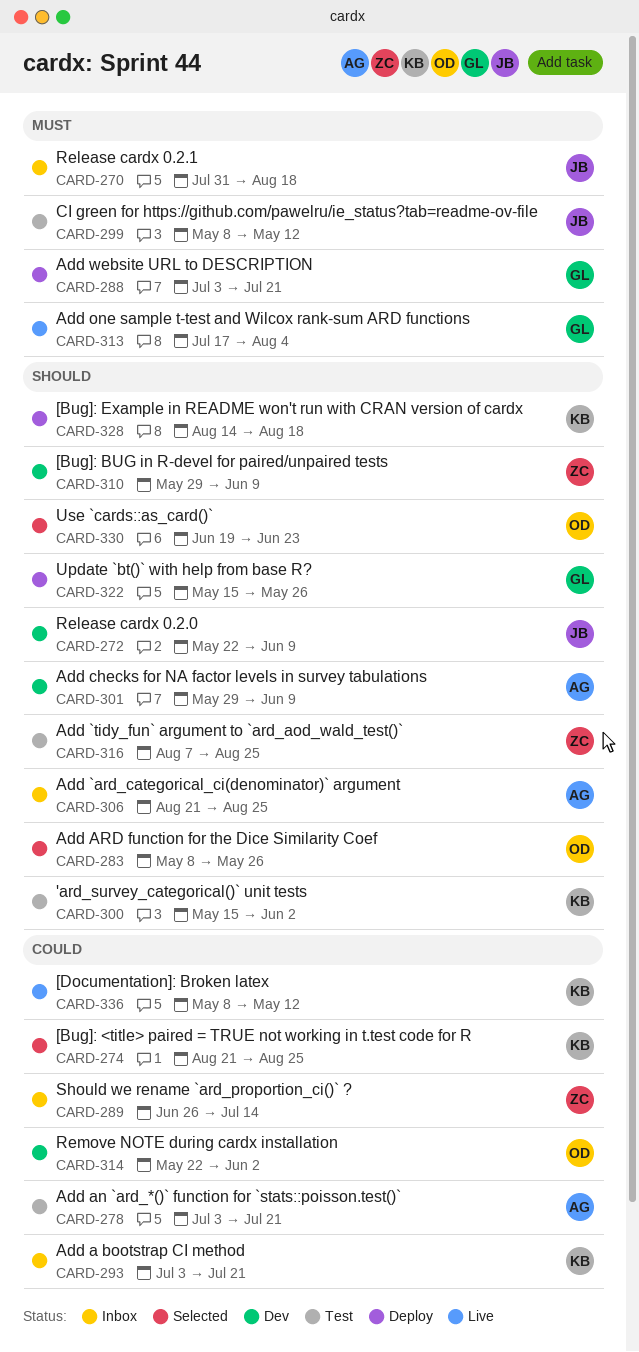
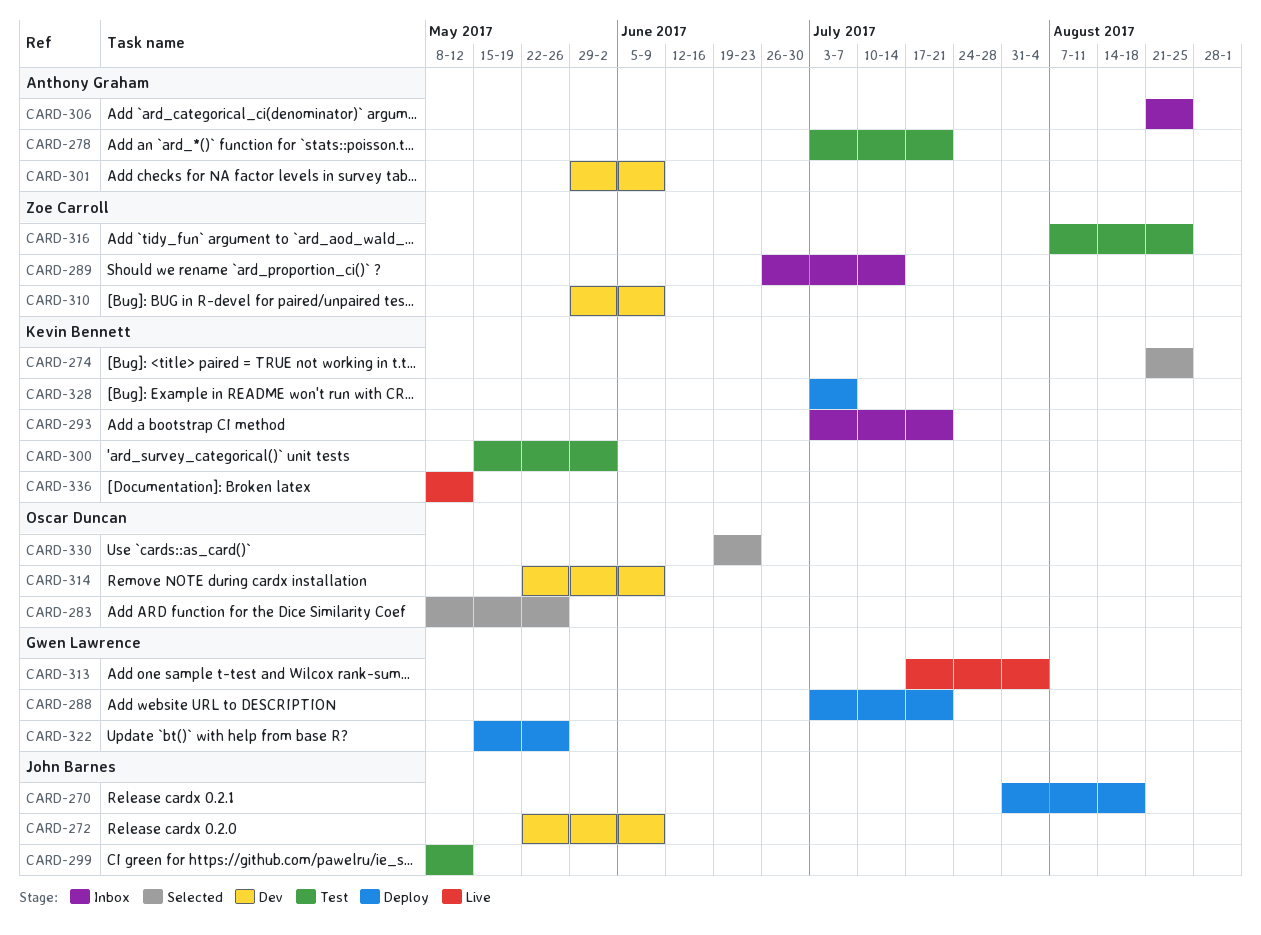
CARD-270, status: Inbox -> Deploy
CARD-314, due: Jun 2 -> Jun 9
CARD-328, start: Aug 14 -> Jul 3
CARD-328, due: Aug 18 -> Jul 7

